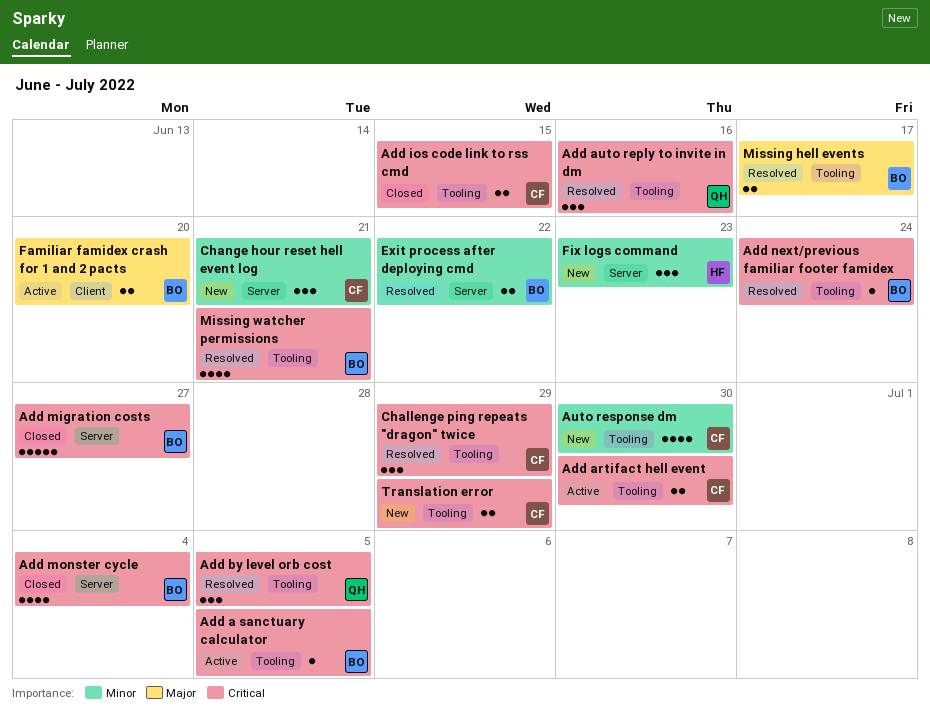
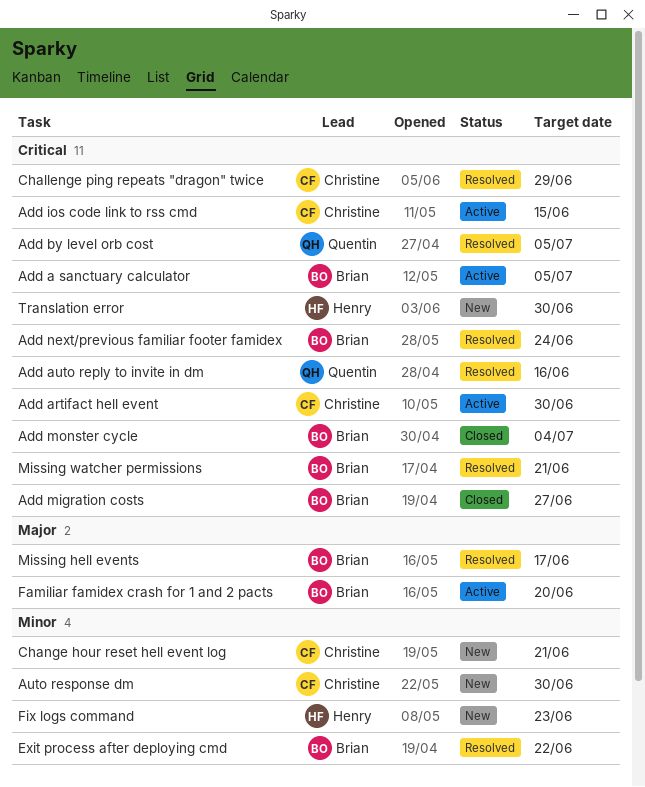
Add ios code link to rss cmd, status: Closed -> Active
Translation error, owner: Christine -> Henry
Translation error, due: Jun 29 -> Jun 30

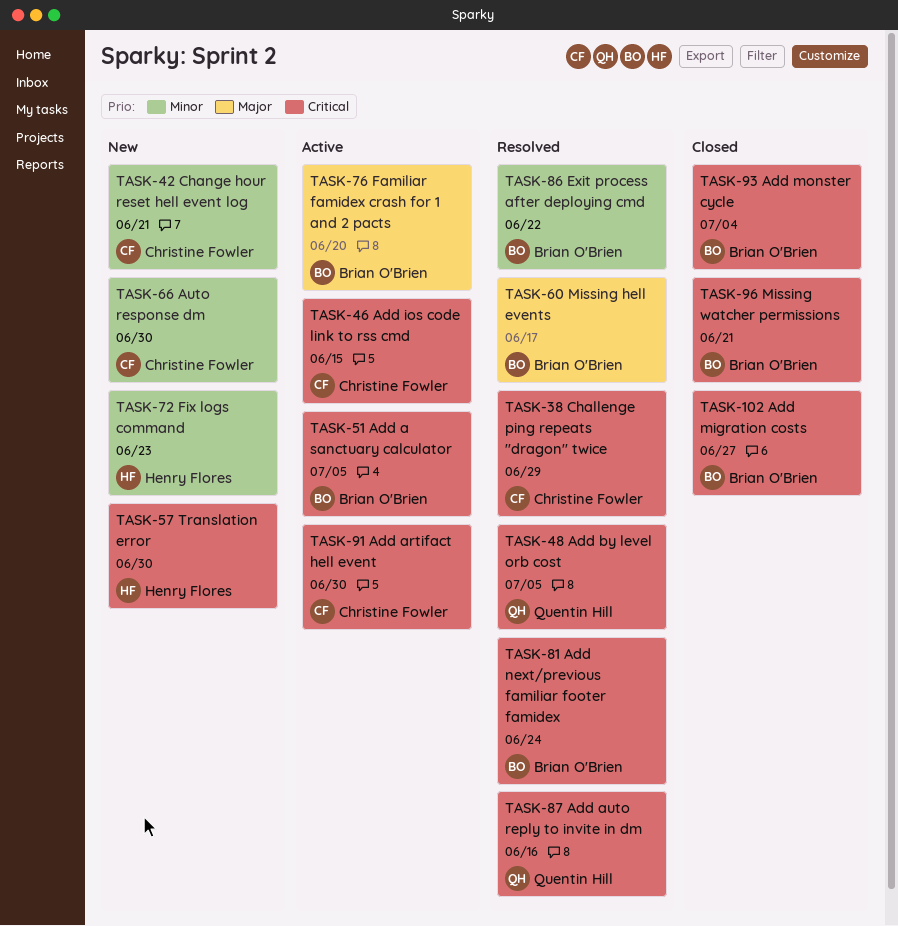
Missing watcher permissions, status: Resolved -> Closed

